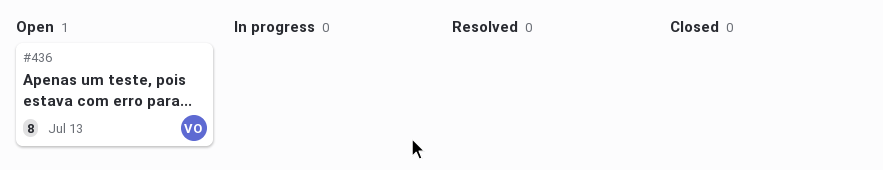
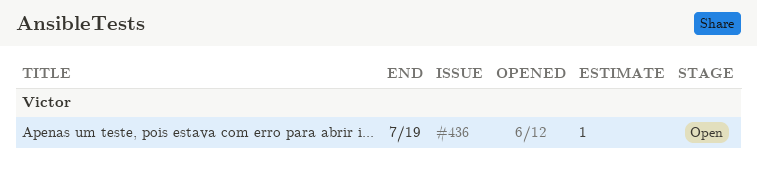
#436, estimate: 8 -> 1
#436, due: Jul 13 -> Jul 19

